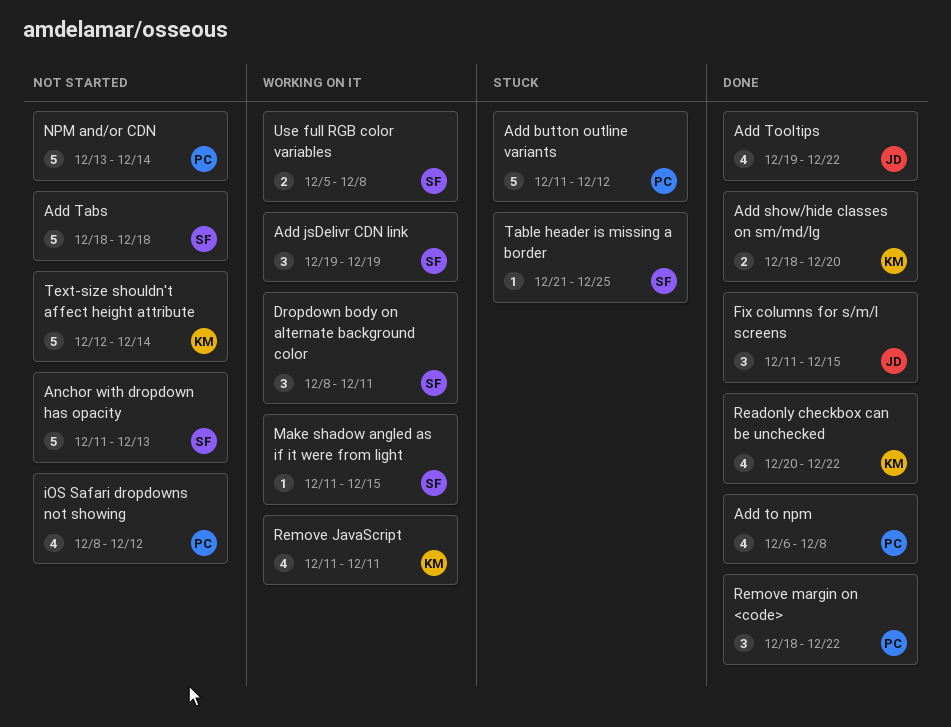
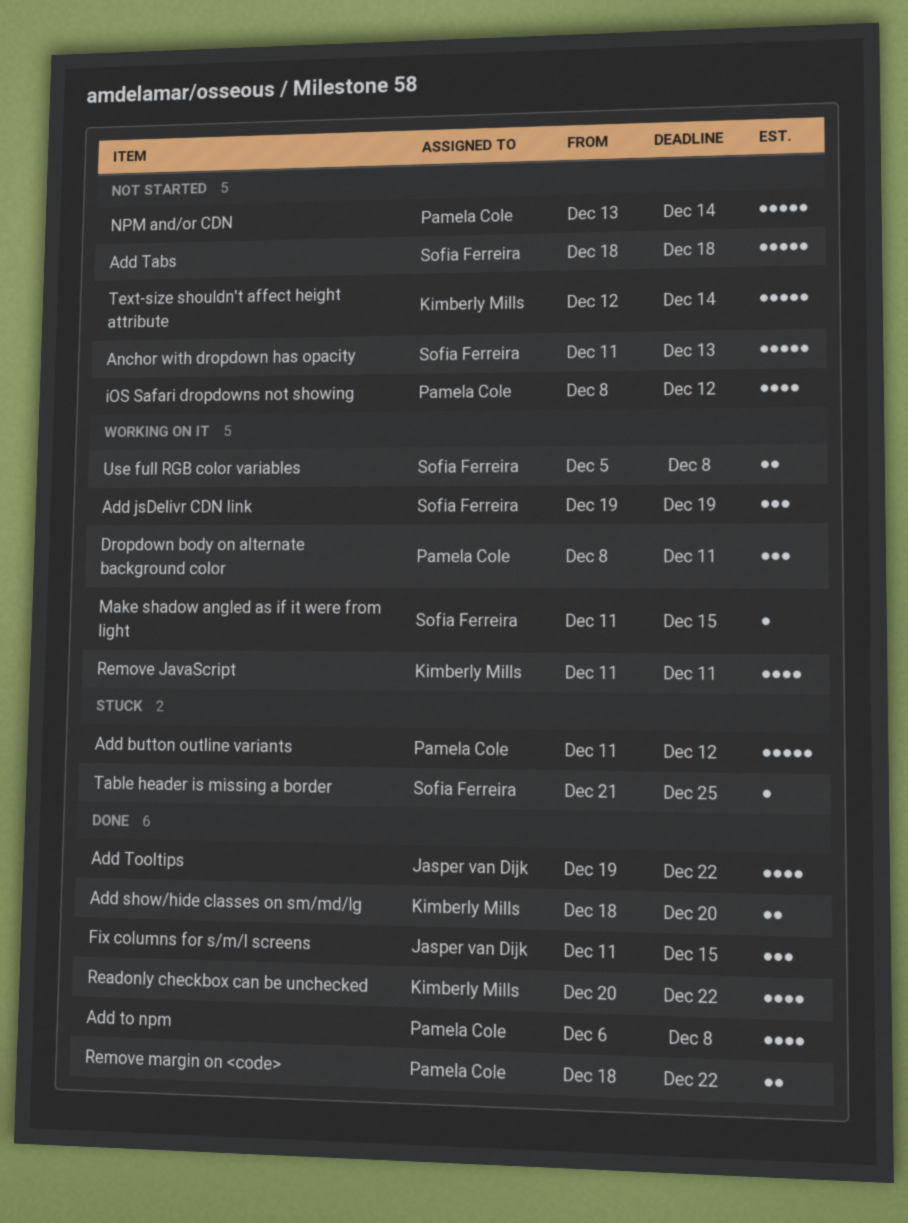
Dropdown body on alternate background color, owner: Sofia Ferreira -> Pamela Cole
Remove margin on <code>, estimate: 3 -> 2

